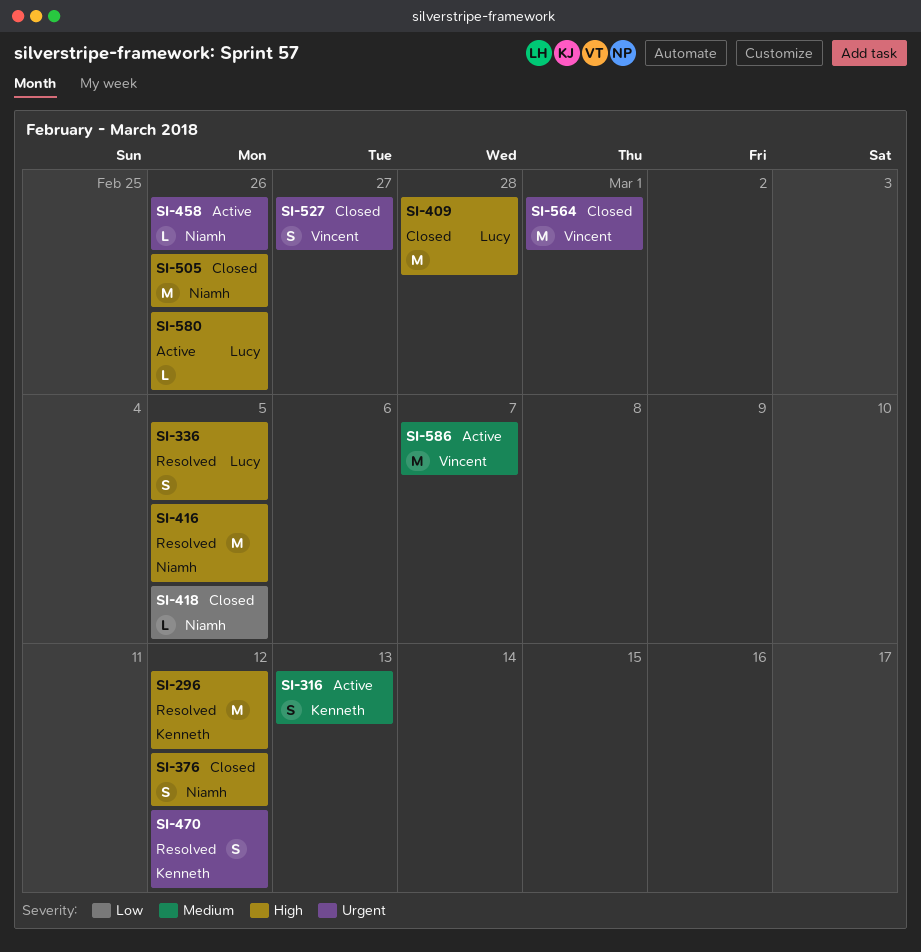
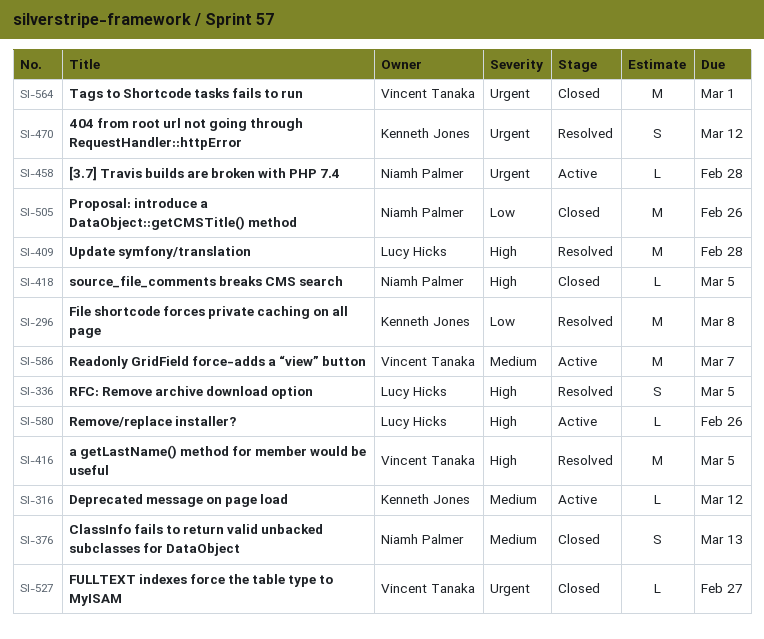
SI-296, priority: High -> Low
SI-296, due: Mar 12 -> Mar 8
SI-316, estimate: S -> L
SI-316, due: Mar 13 -> Mar 12
SI-376, priority: High -> Medium
SI-376, due: Mar 12 -> Mar 13
SI-409, status: Closed -> Resolved
SI-416, owner: Niamh Palmer -> Vincent Tanaka
SI-418, priority: Low -> High
SI-458, due: Feb 26 -> Feb 28
SI-505, priority: High -> Low
SI-527, estimate: S -> L

